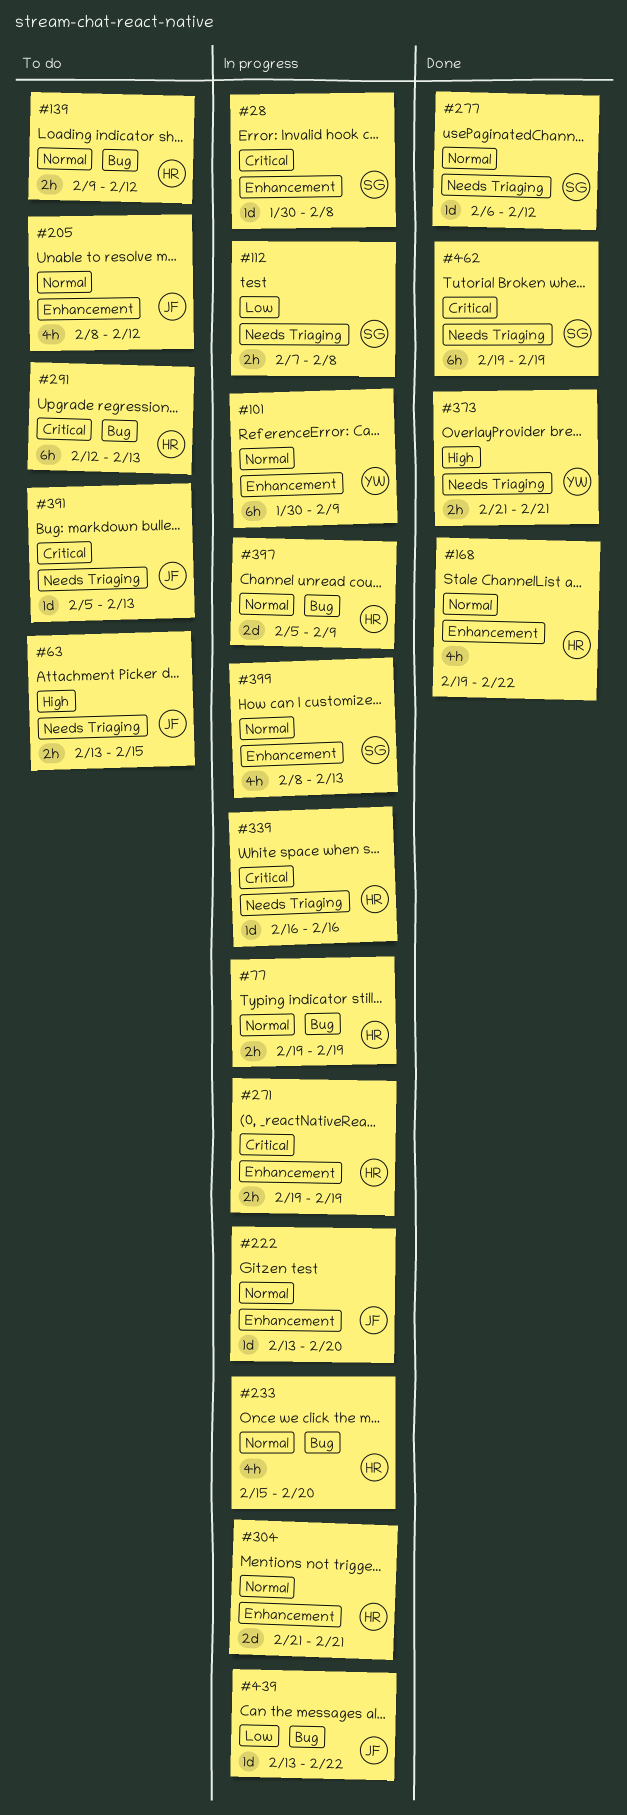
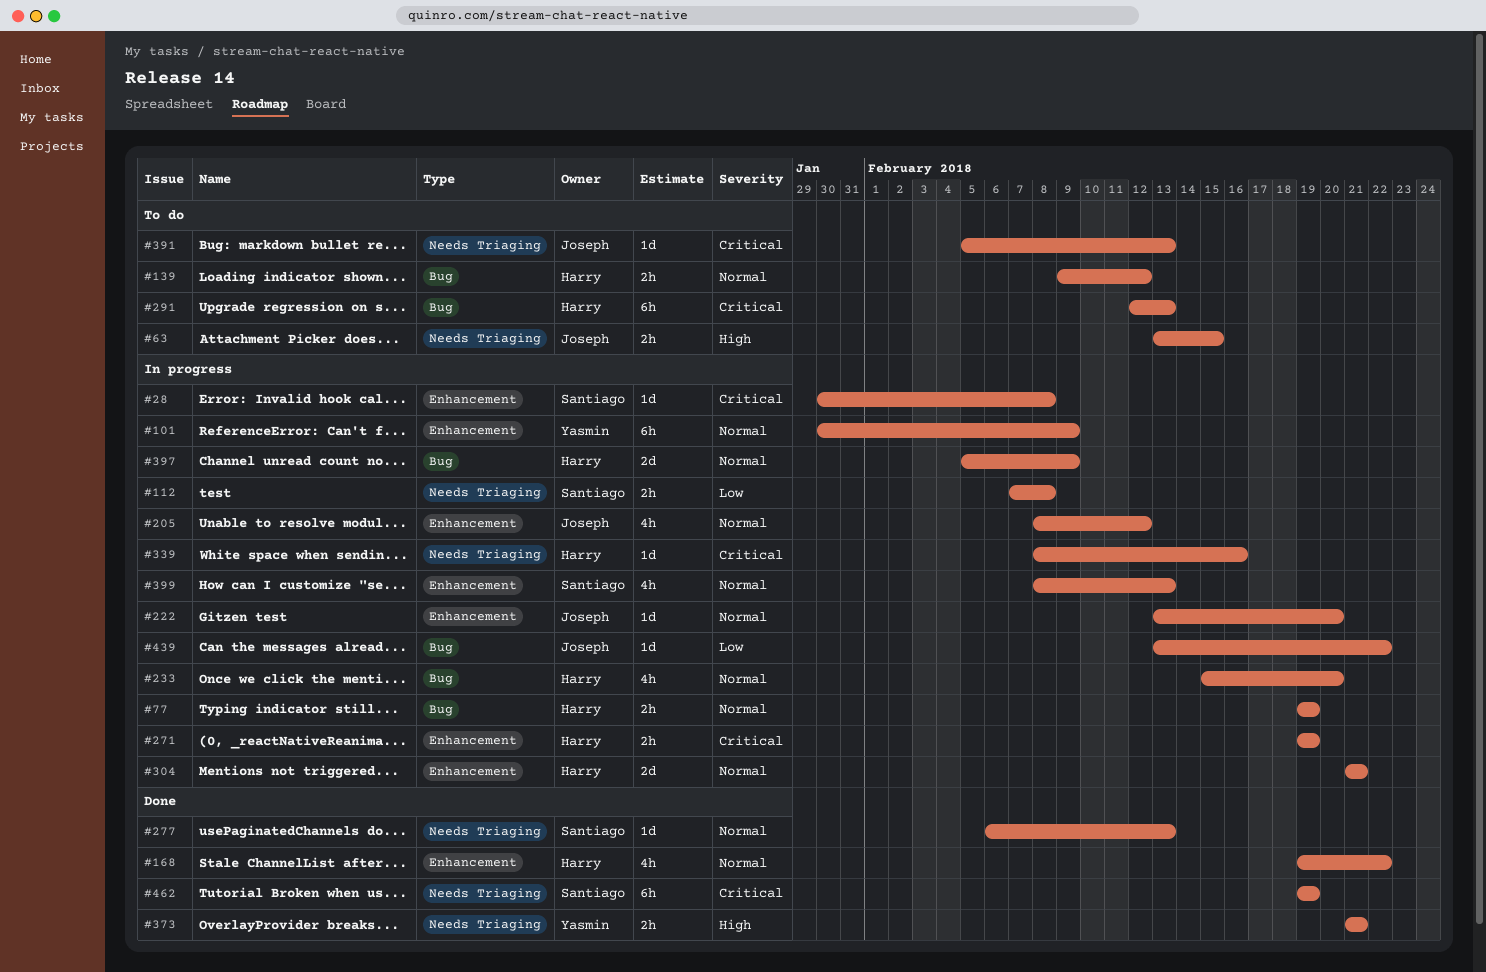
#205, status: To do -> In progress
#277, due: Feb 12 -> Feb 13
#339, start: Feb 16 -> Feb 8

